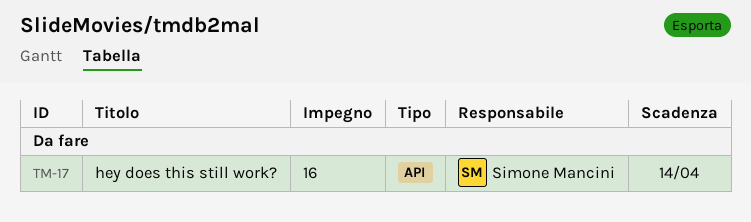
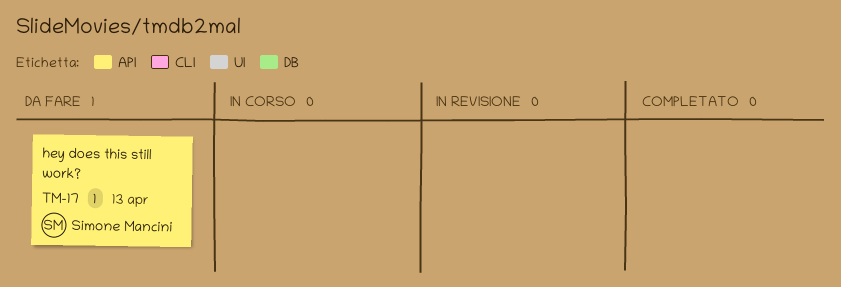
TM-17, estimate: 16 -> 1
TM-17, due: Apr 14 -> Apr 13

